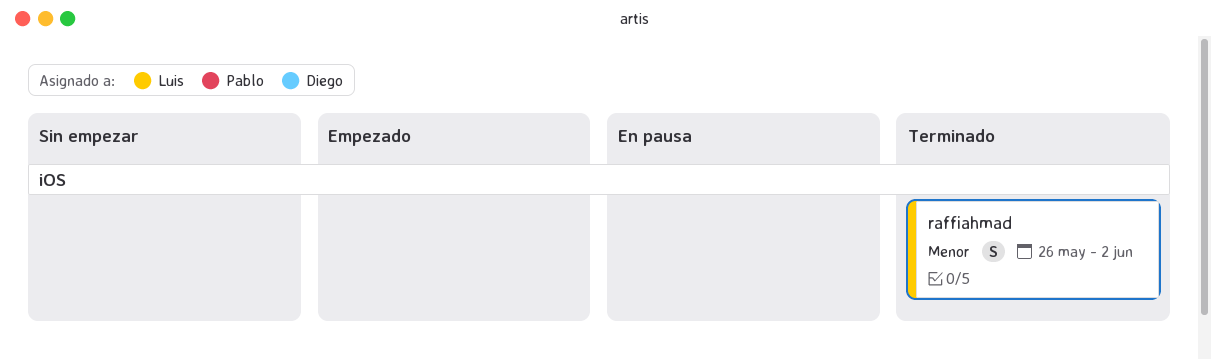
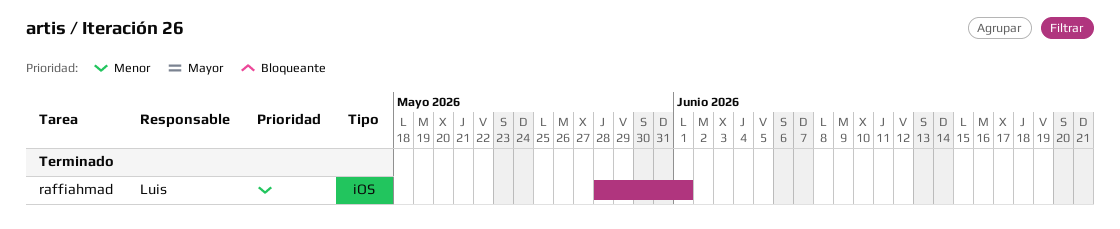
raffiahmad, start: May 26 -> May 28
raffiahmad, due: Jun 2 -> Jun 1

